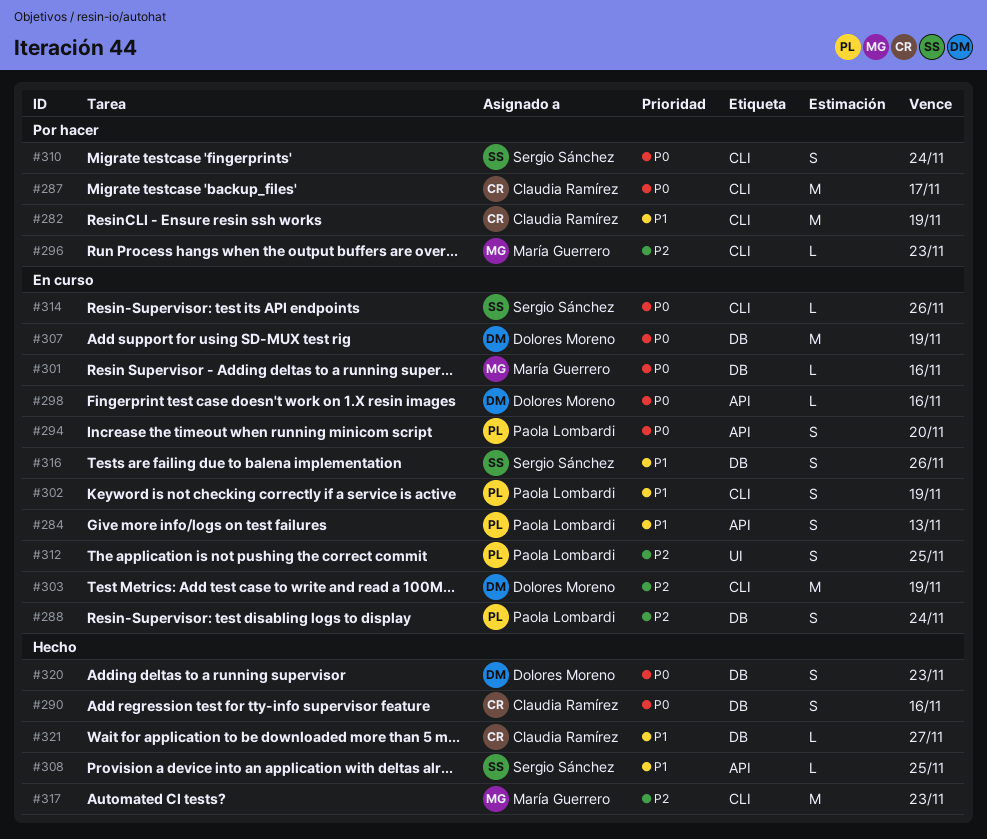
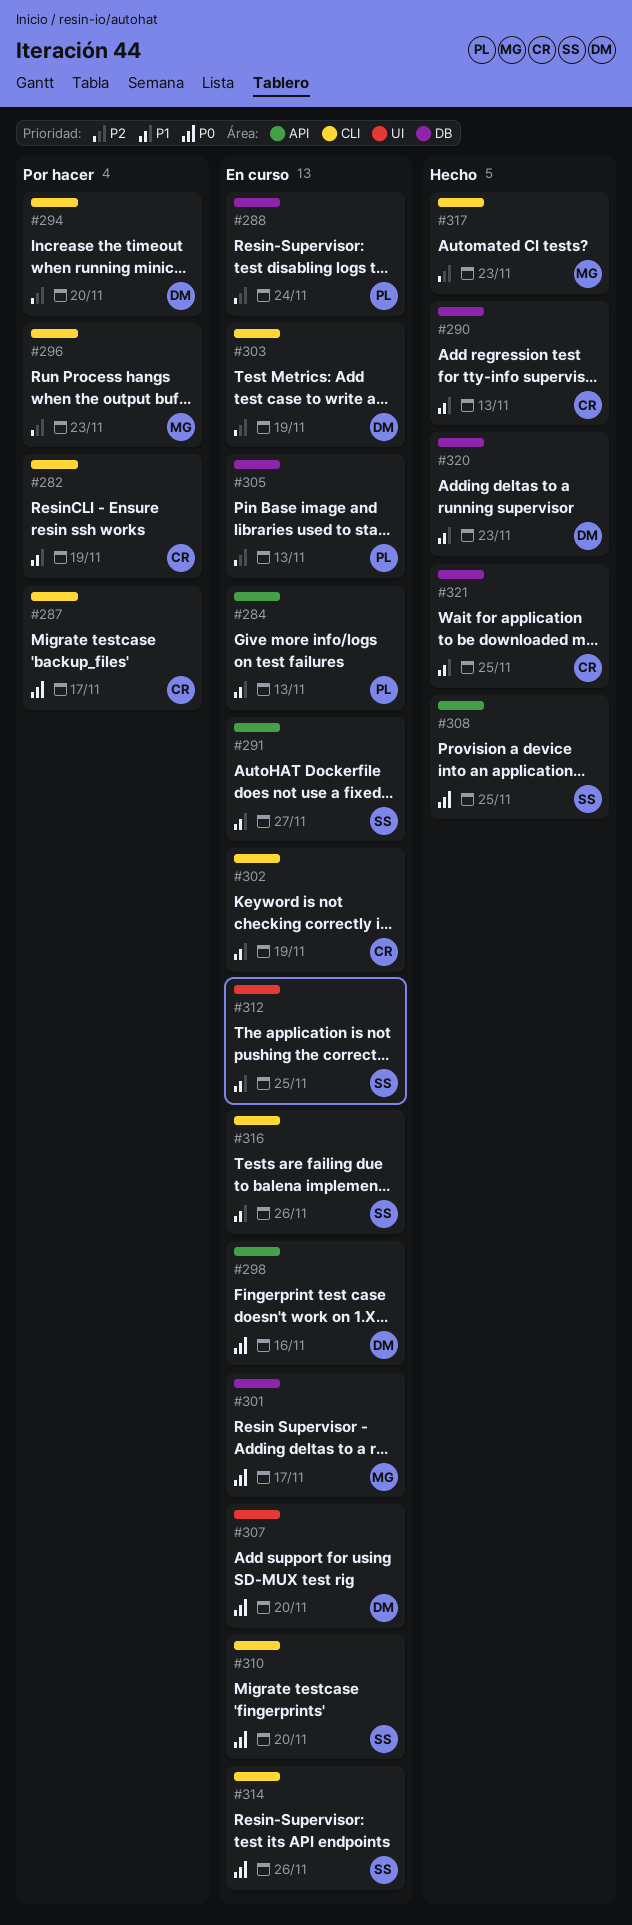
#290, priority: P0 -> P1
#290, due: Nov 16 -> Nov 13
#291: none -> present
#294, status: En curso -> Por hacer
#294, owner: Paola Lombardi -> Dolores Moreno
#294, priority: P0 -> P2
#294, label: API -> CLI
#301, due: Nov 16 -> Nov 17
#302, owner: Paola Lombardi -> Claudia Ramírez
#305: none -> present
#307, label: DB -> UI
#307, due: Nov 19 -> Nov 20
#308, priority: P1 -> P0
#310, status: Por hacer -> En curso
#310, due: Nov 24 -> Nov 20
#312, owner: Paola Lombardi -> Sergio Sánchez
#312, priority: P2 -> P1
#316, label: DB -> CLI
#320, priority: P0 -> P1
#321, due: Nov 27 -> Nov 25

